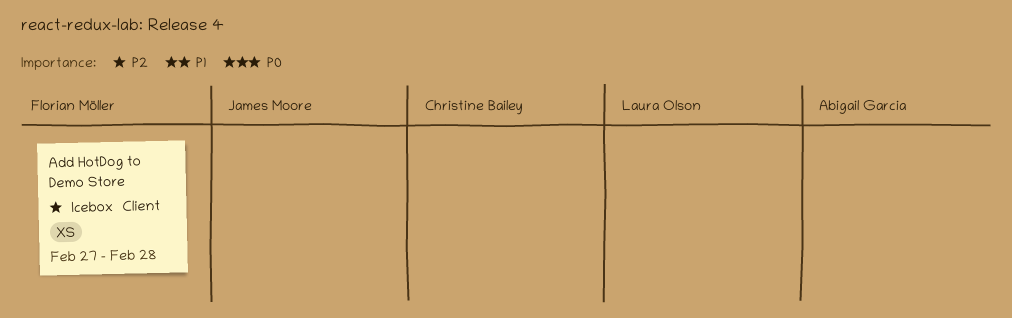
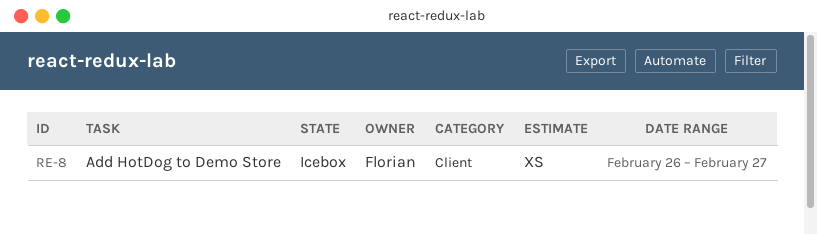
Add HotDog to Demo Store, start: Feb 27 -> Feb 26
Add HotDog to Demo Store, due: Feb 28 -> Feb 27

